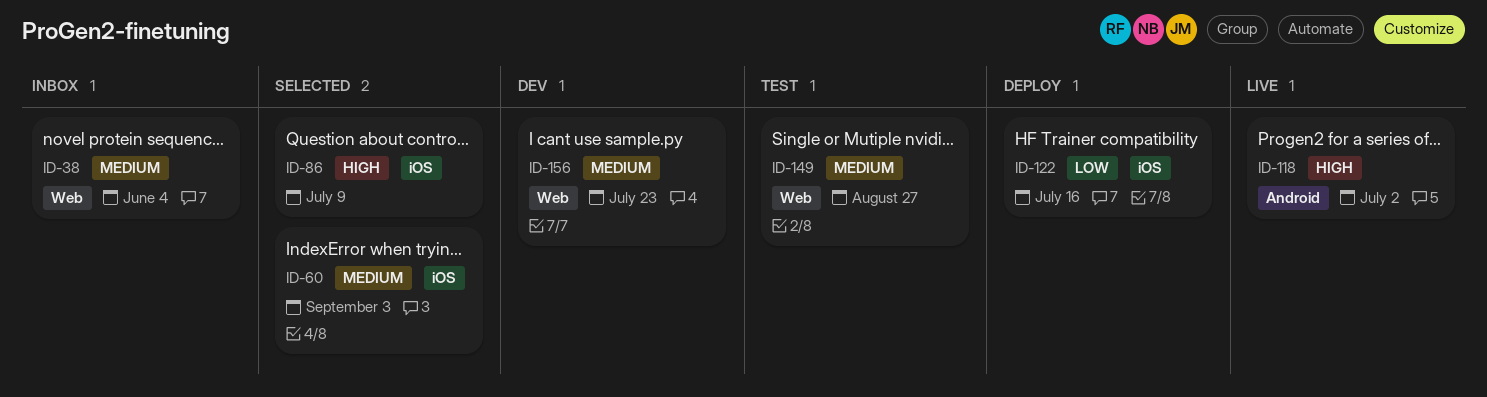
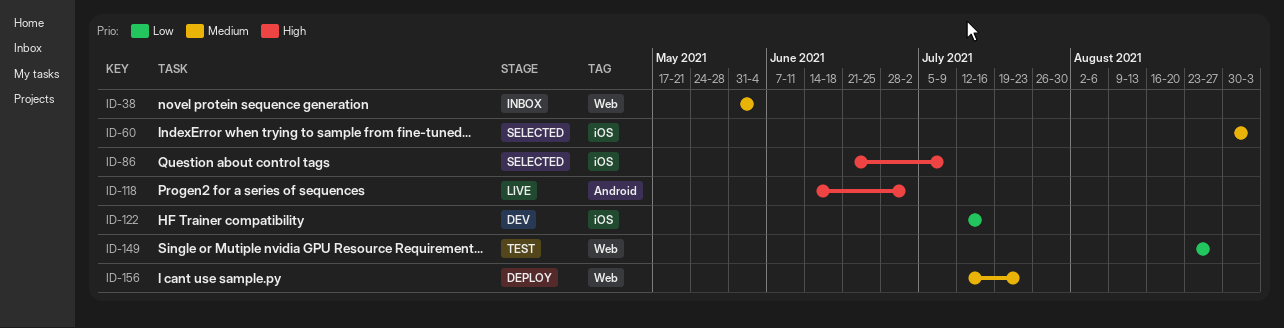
ID-122, status: Deploy -> Dev
ID-149, priority: Medium -> Low
ID-156, status: Dev -> Deploy

